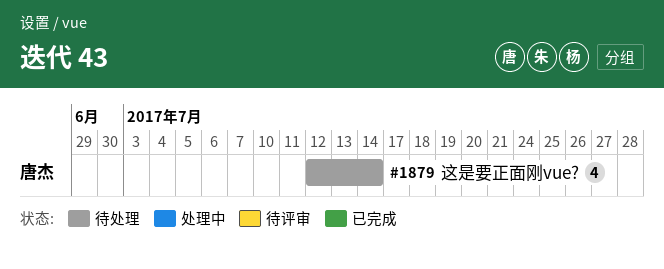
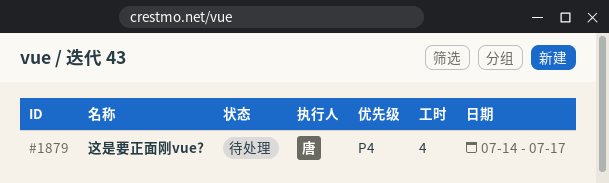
#1879, start: Jul 12 -> Jul 14
#1879, due: Jul 14 -> Jul 17

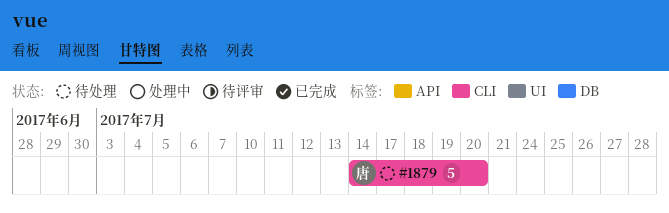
#1879, estimate: 4 -> 5
#1879, due: Jul 17 -> Jul 20

